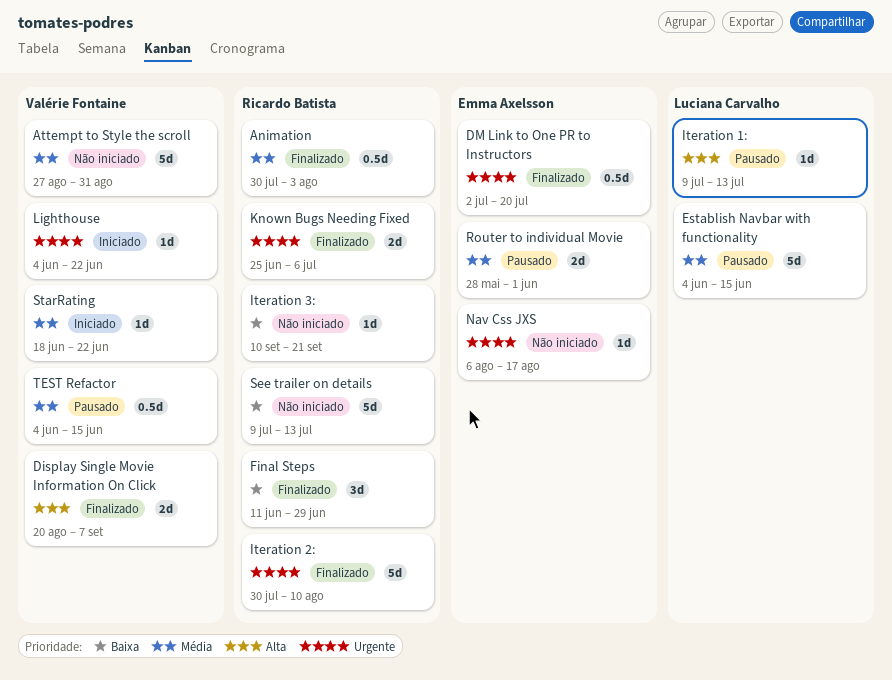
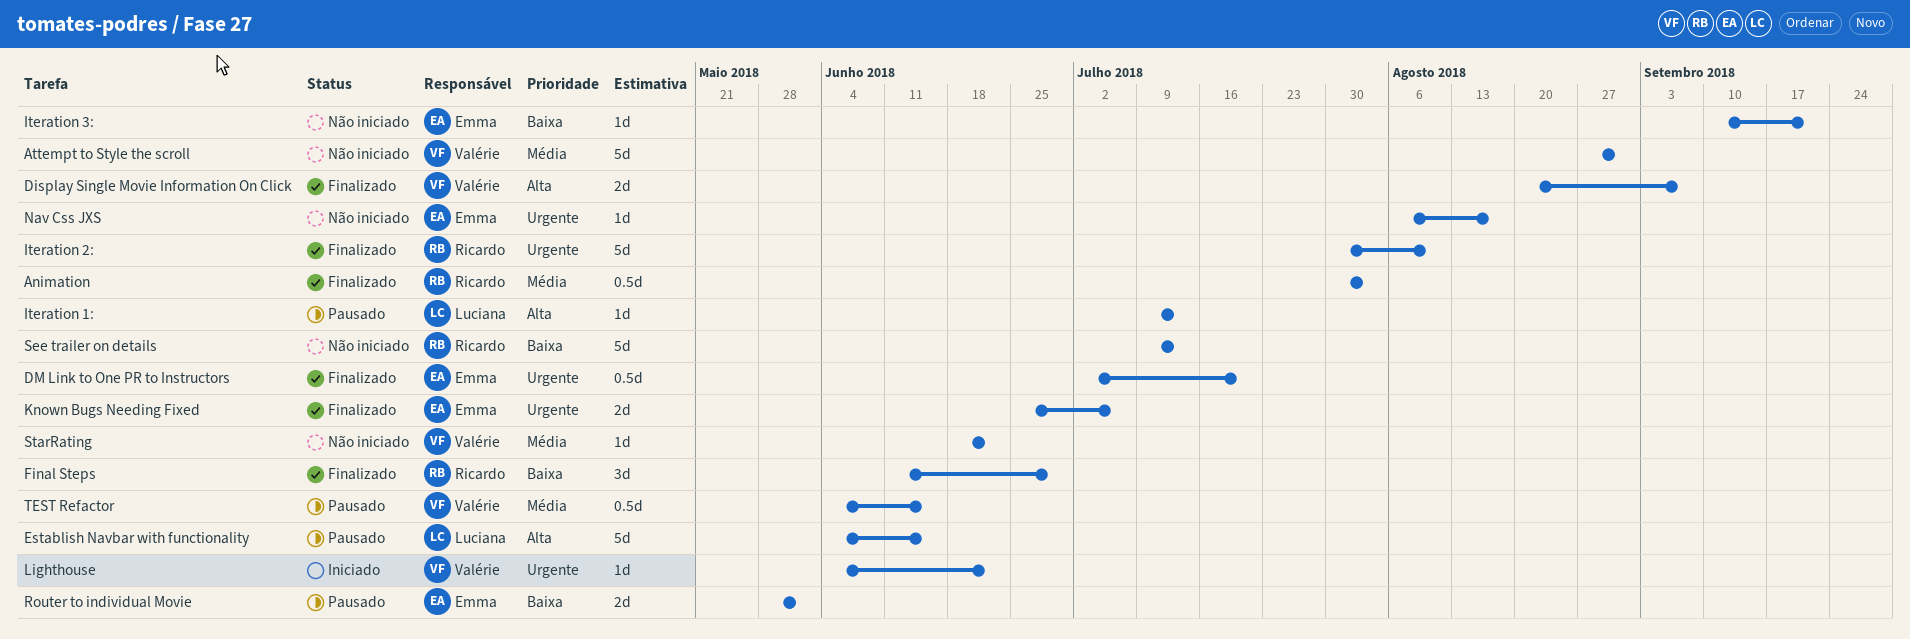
Establish Navbar with functionality, priority: Média -> Alta
Iteration 3:, owner: Ricardo Batista -> Emma Axelsson
Known Bugs Needing Fixed, owner: Ricardo Batista -> Emma Axelsson
Router to individual Movie, priority: Média -> Baixa
StarRating, status: Iniciado -> Não iniciado

